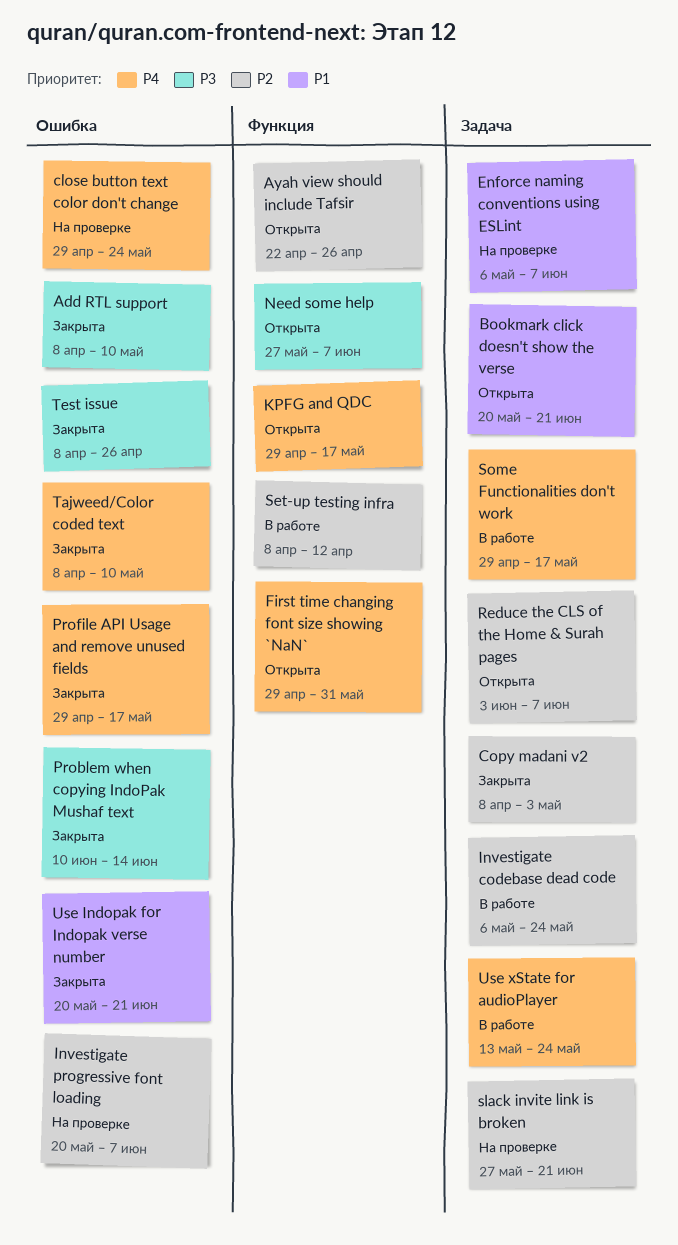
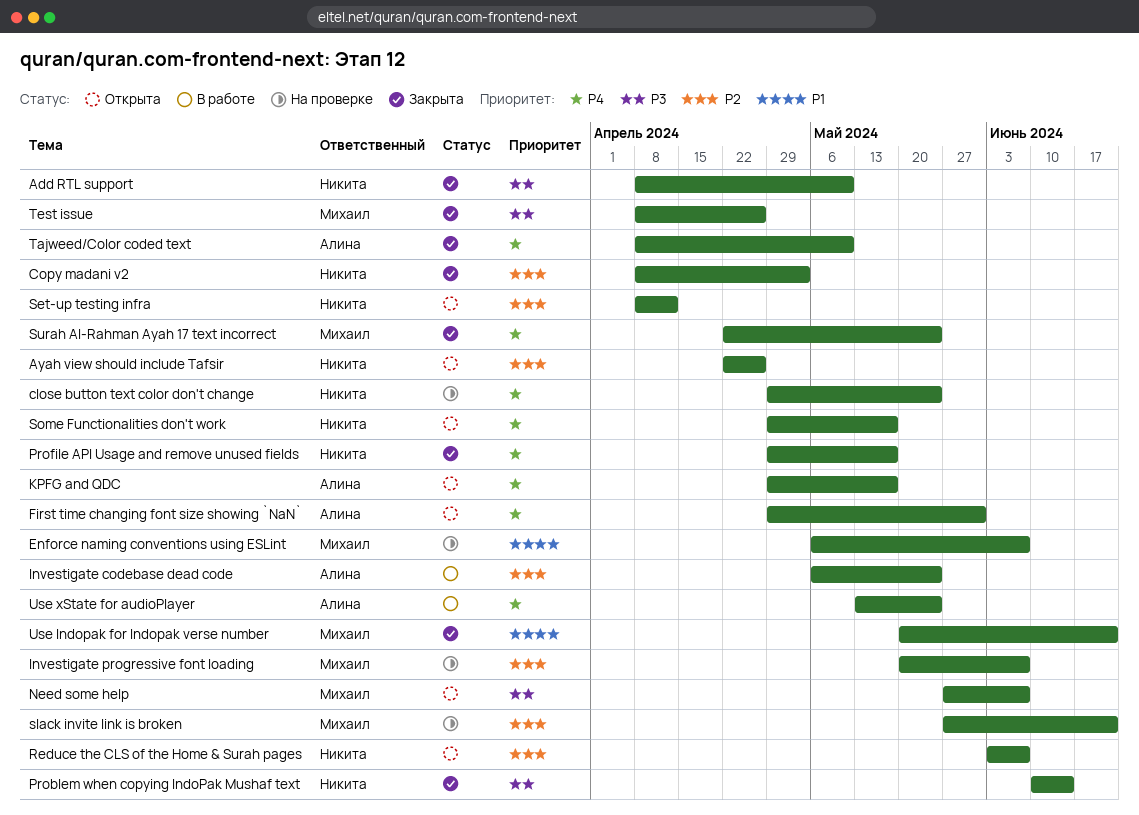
Bookmark click doesn't show the verse: present -> none
Set-up testing infra, status: В работе -> Открыта
Some Functionalities don't work, status: В работе -> Открыта
Surah Al-Rahman Ayah 17 text incorrect: none -> present

